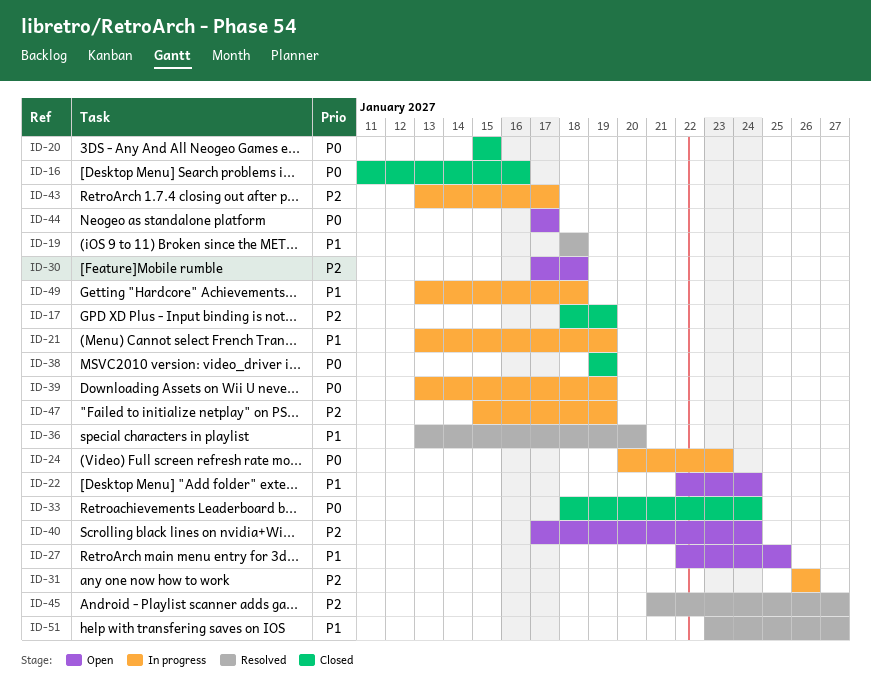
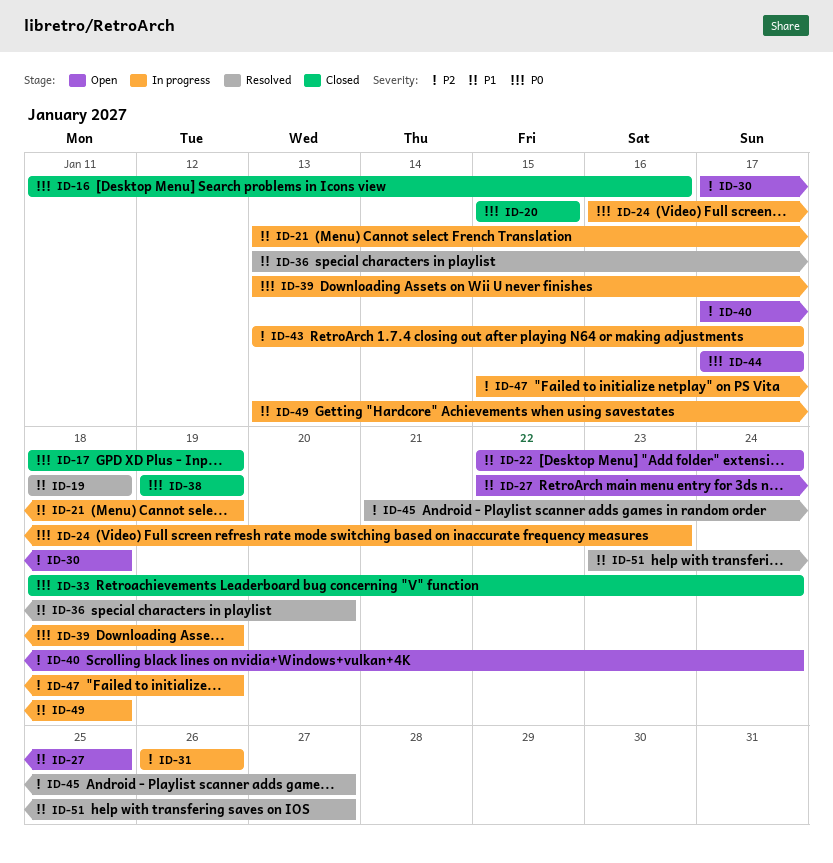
ID-17, priority: P2 -> P0
ID-24, start: Jan 20 -> Jan 16

